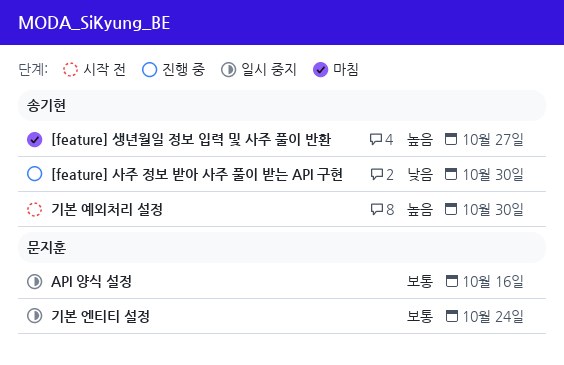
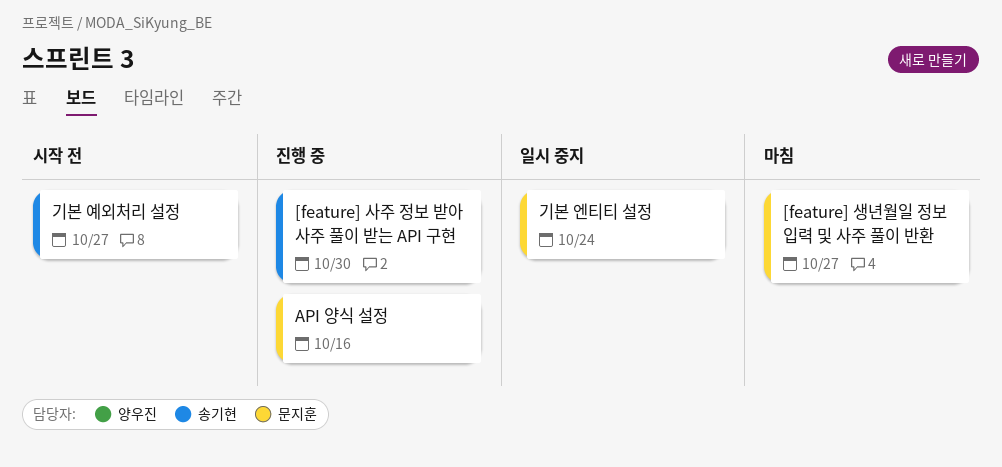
[feature] 생년월일 정보 입력 및 사주 풀이 반환, owner: 송기현 -> 문지훈
API 양식 설정, status: 일시 중지 -> 진행 중
기본 예외처리 설정, due: Oct 30 -> Oct 27

